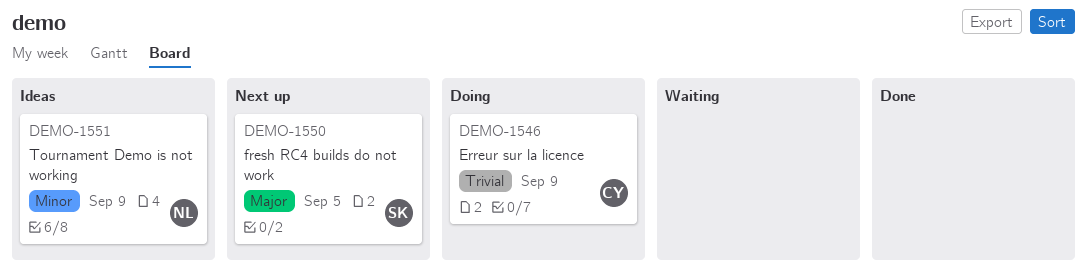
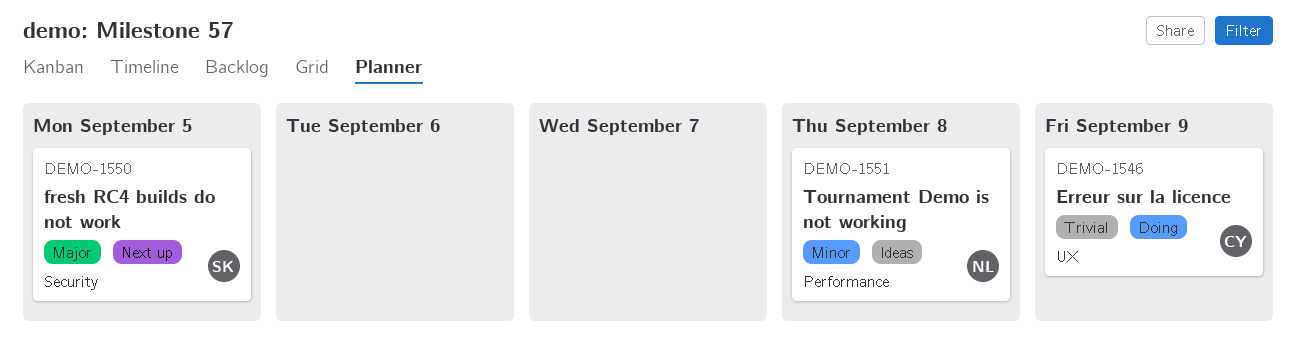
DEMO-1551, due: Sep 9 -> Sep 8

